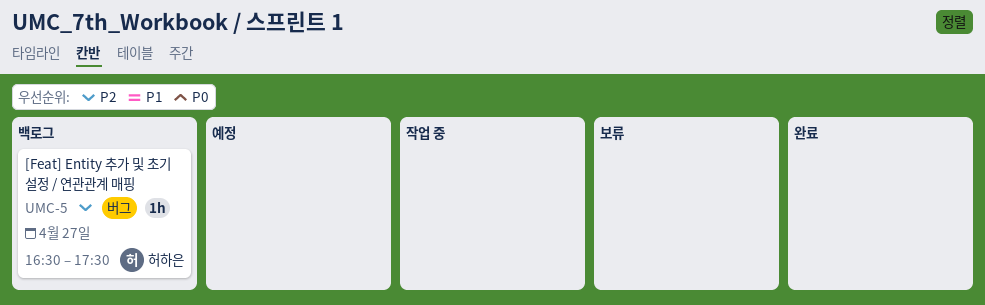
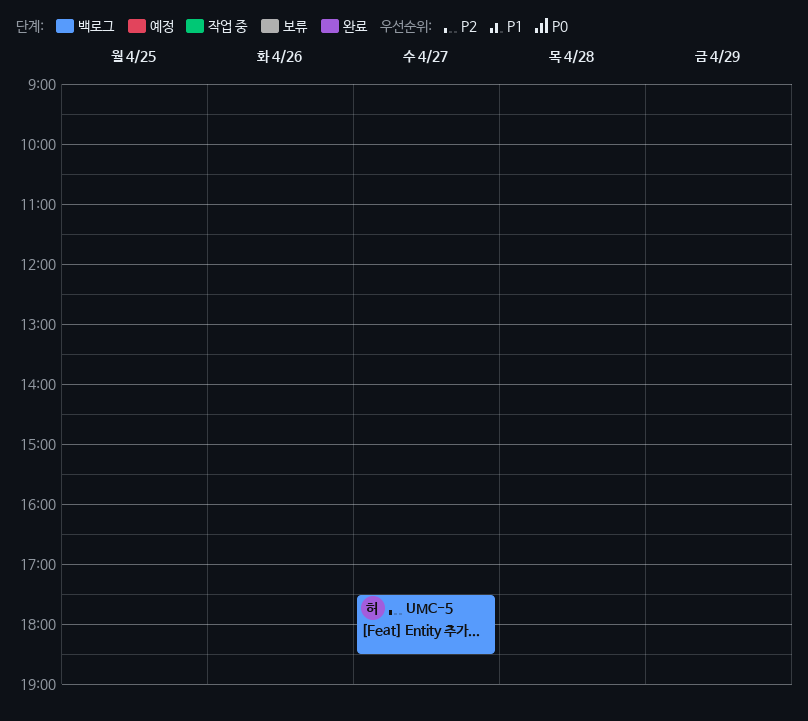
UMC-5, begins: 16:30 -> 17:30
UMC-5, ends: 17:30 -> 18:30

